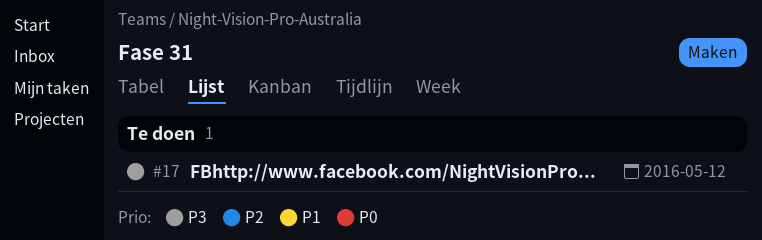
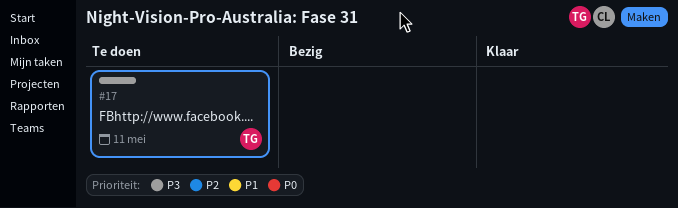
#17, due: May 12 -> May 11

